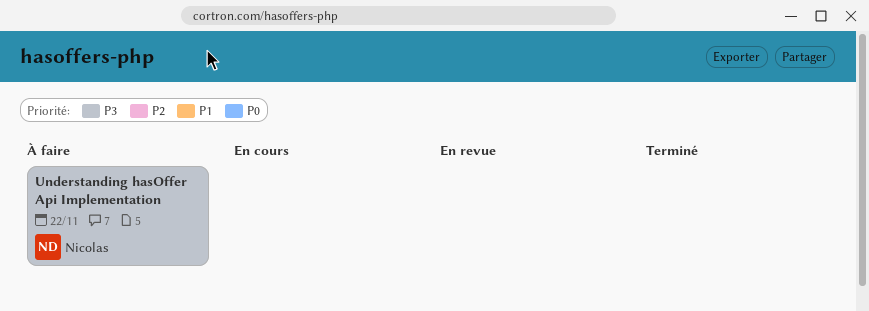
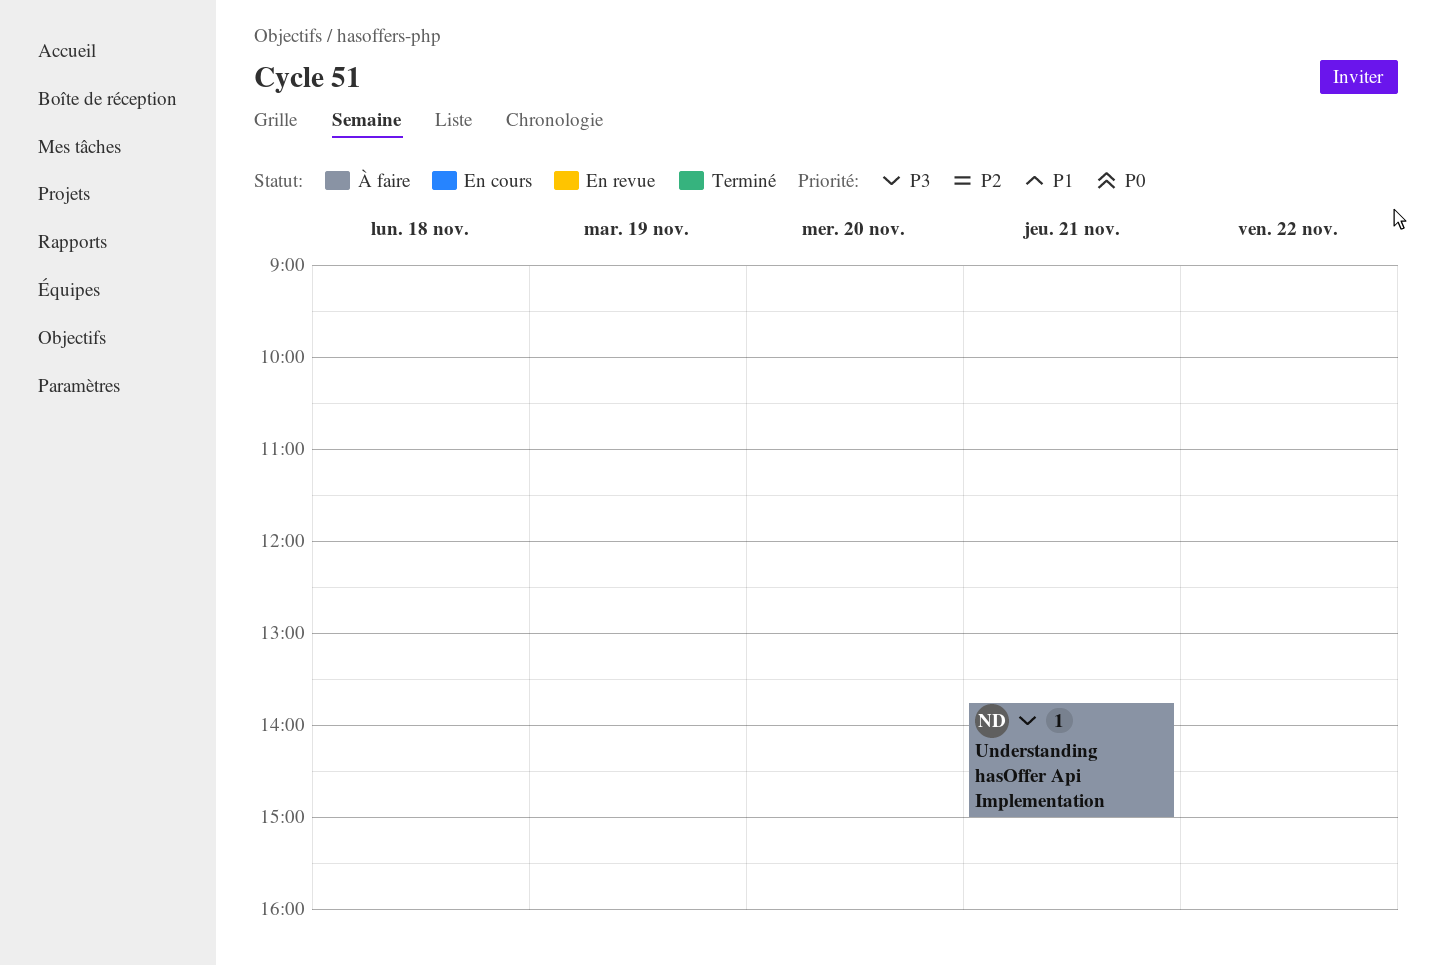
Understanding hasOffer Api Implementation, day: Nov 22 -> Nov 21

